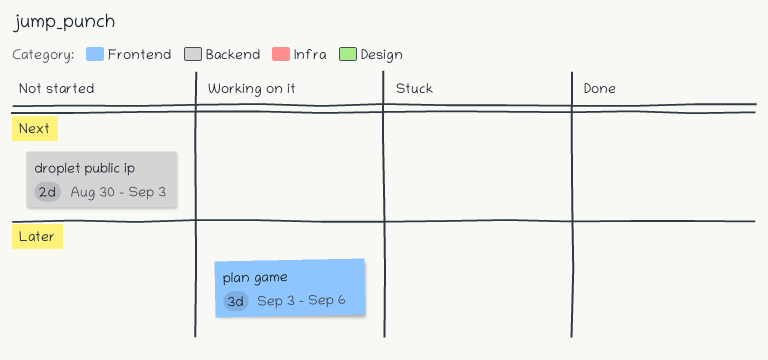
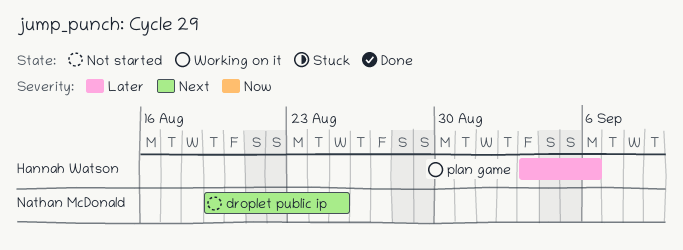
droplet public ip, start: Aug 30 -> Aug 19
droplet public ip, due: Sep 3 -> Aug 25

